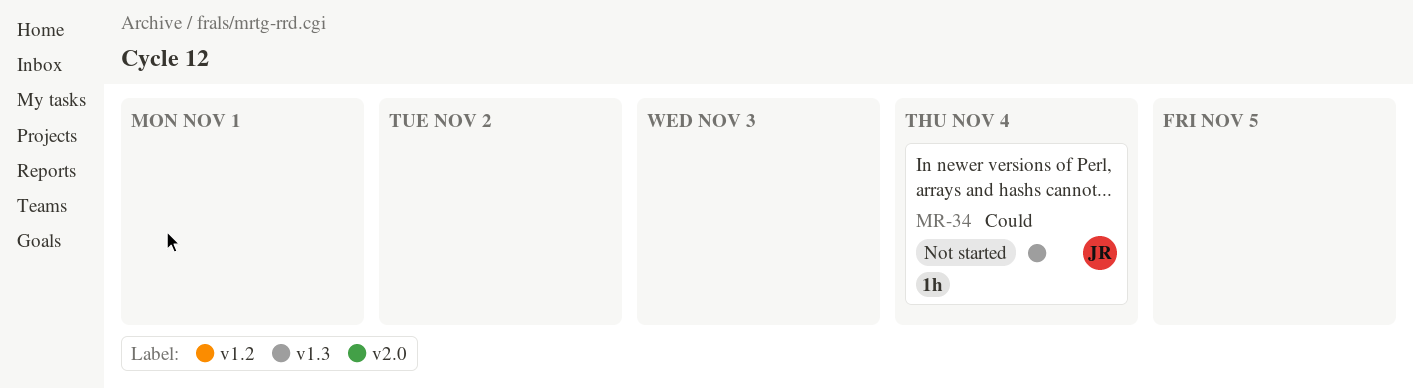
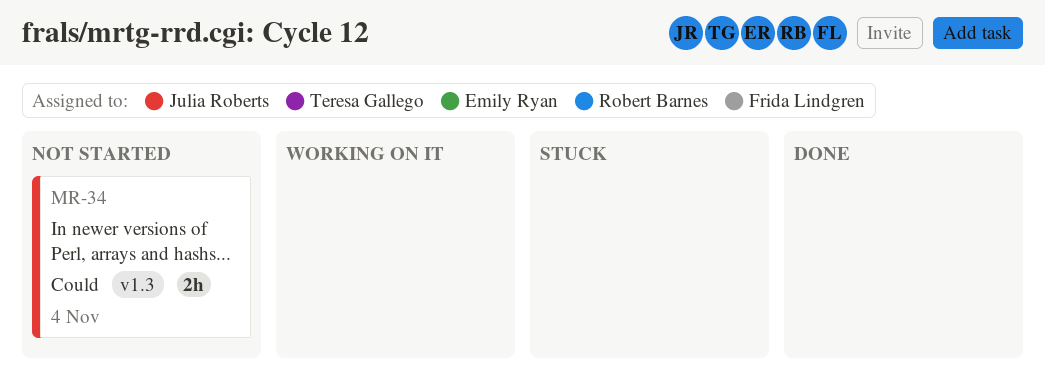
MR-34, estimate: 1h -> 2h

